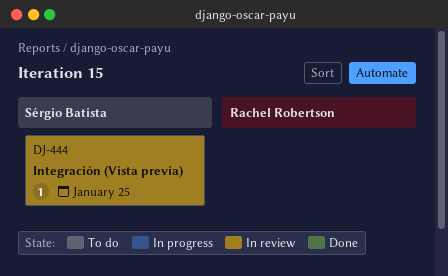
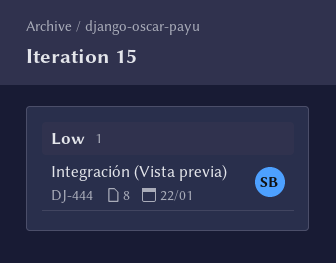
DJ-444, due: Jan 25 -> Jan 22

